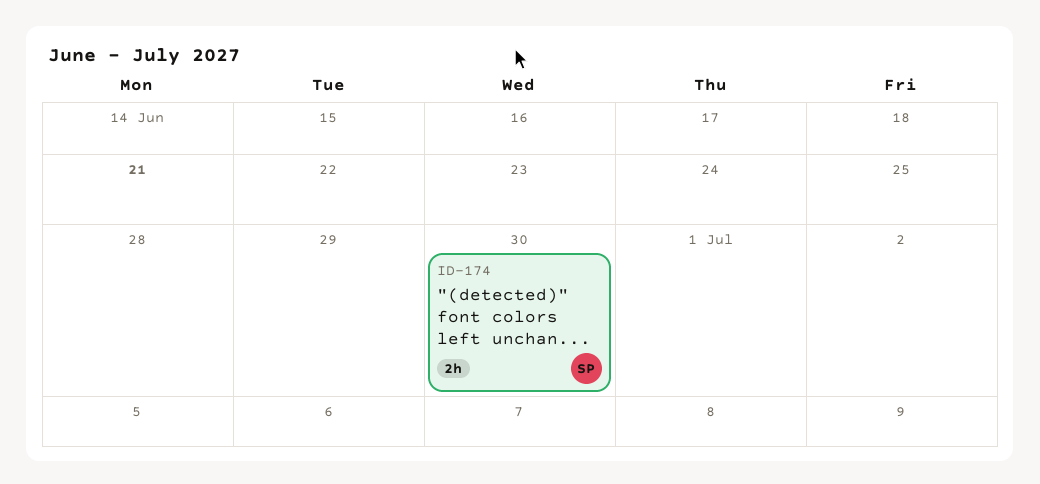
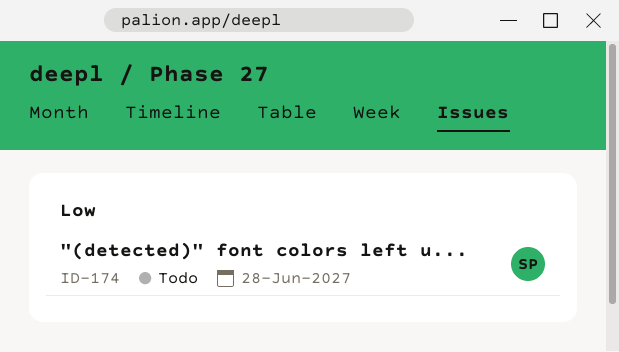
ID-174, due: Jun 30 -> Jun 28

